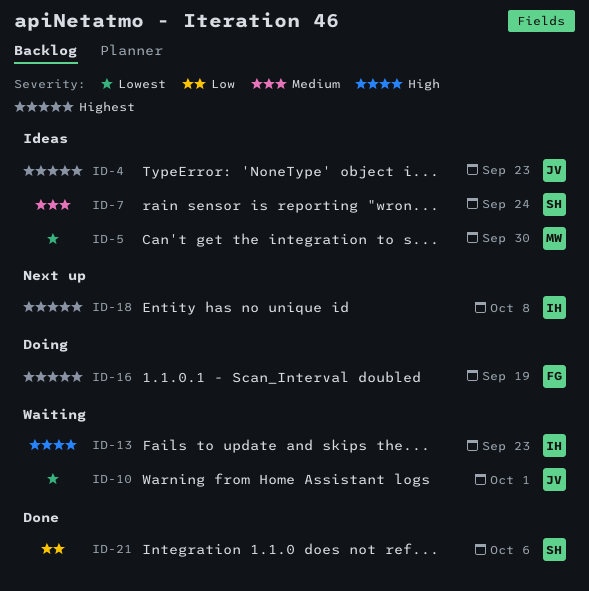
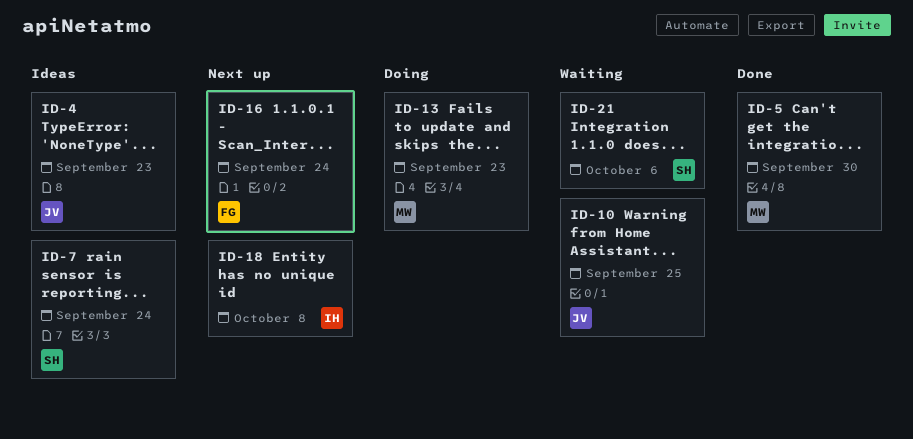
ID-5, status: Ideas -> Done
ID-10, due: Oct 1 -> Sep 25
ID-13, status: Waiting -> Doing
ID-13, owner: IH -> MW
ID-16, status: Doing -> Next up
ID-16, due: Sep 19 -> Sep 24
ID-21, status: Done -> Waiting

